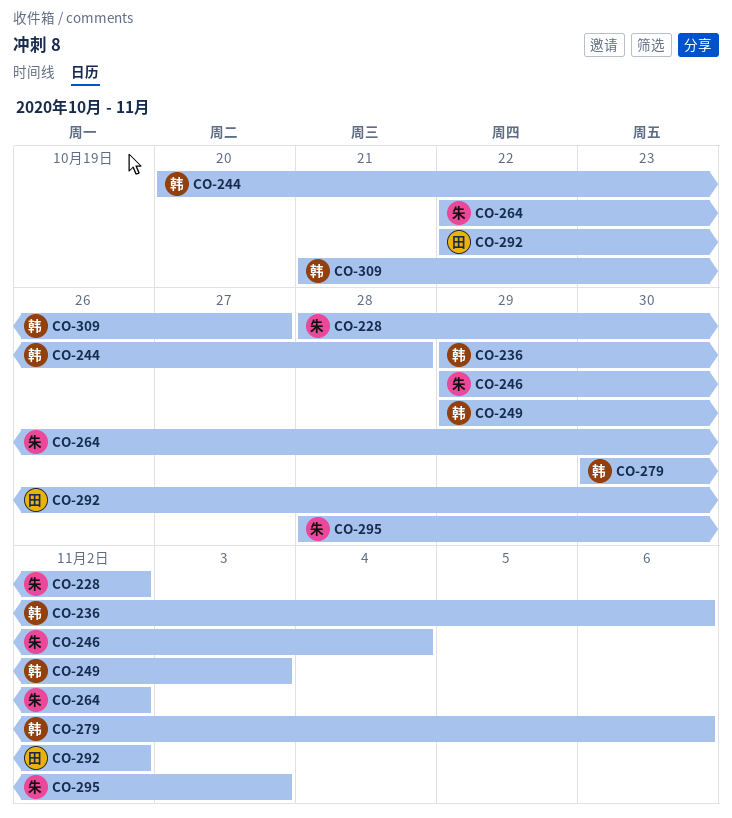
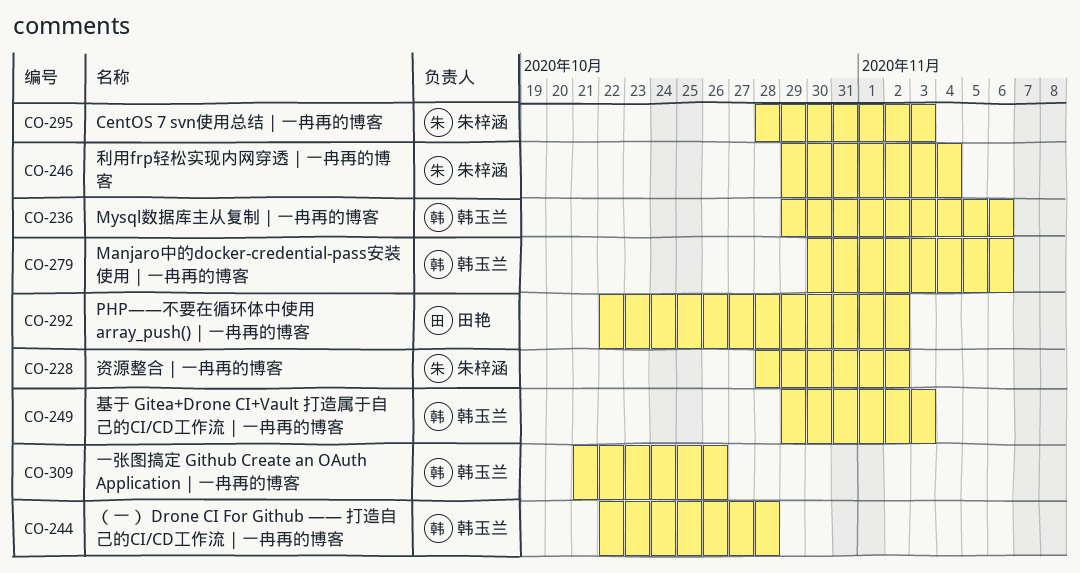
CO-244, start: Oct 20 -> Oct 22
CO-264: present -> none
CO-309, due: Oct 27 -> Oct 26

